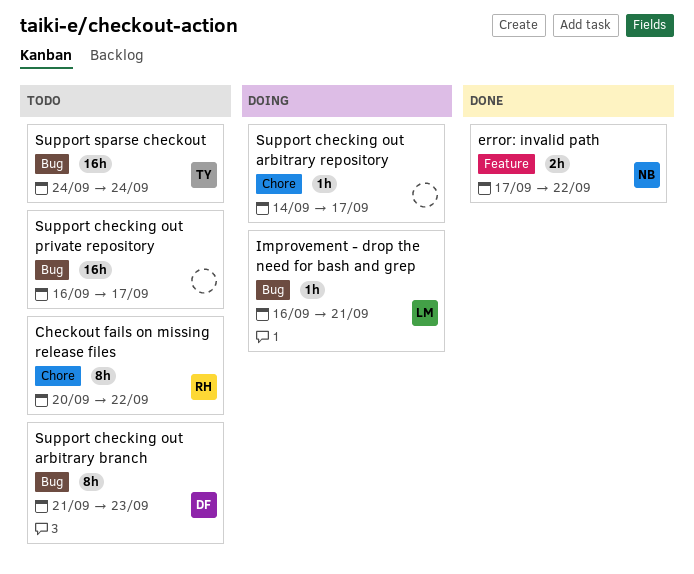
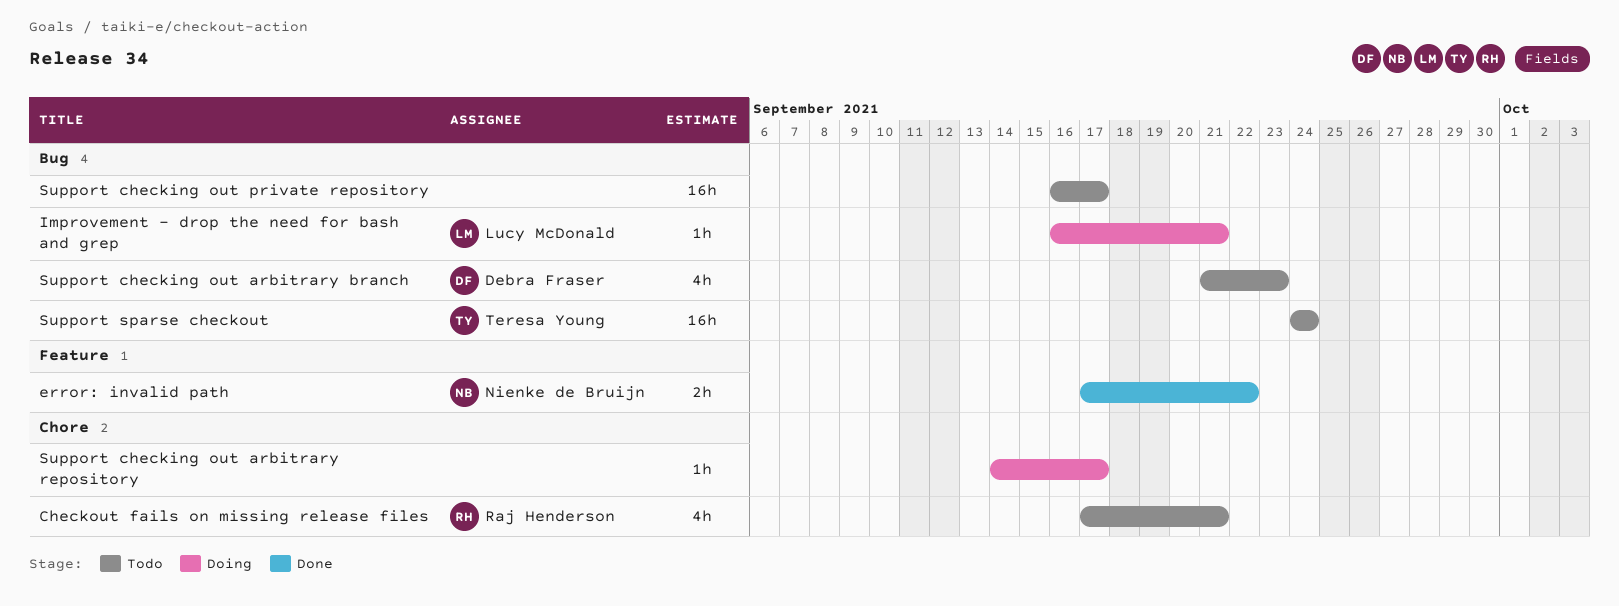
Checkout fails on missing release files, estimate: 8h -> 4h
Checkout fails on missing release files, start: Sep 20 -> Sep 17
Checkout fails on missing release files, due: Sep 22 -> Sep 21
Support checking out arbitrary branch, estimate: 8h -> 4h

